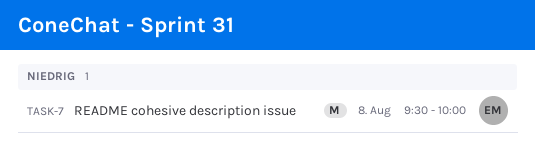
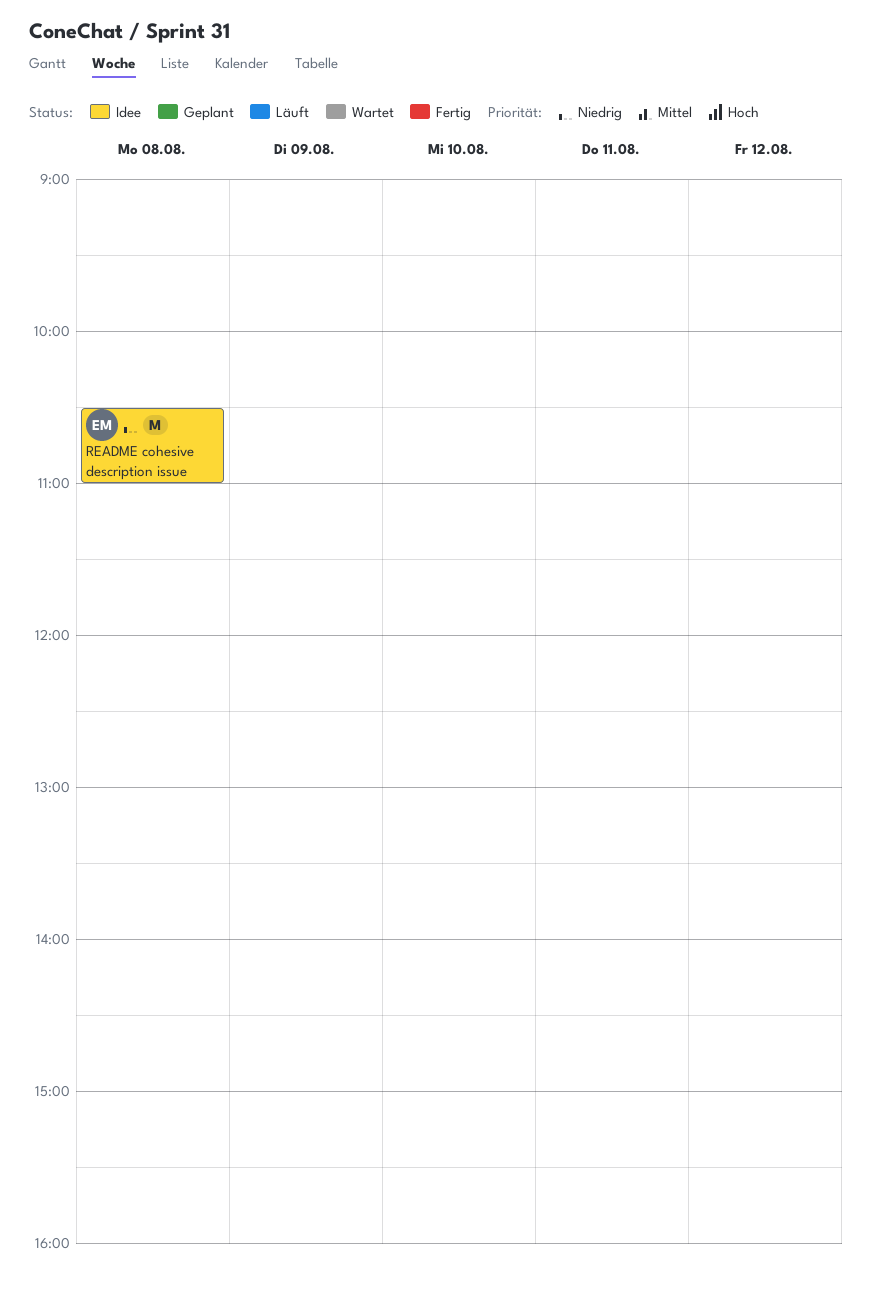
README cohesive description issue, begins: 09:30 -> 10:30
README cohesive description issue, ends: 10:00 -> 11:00

